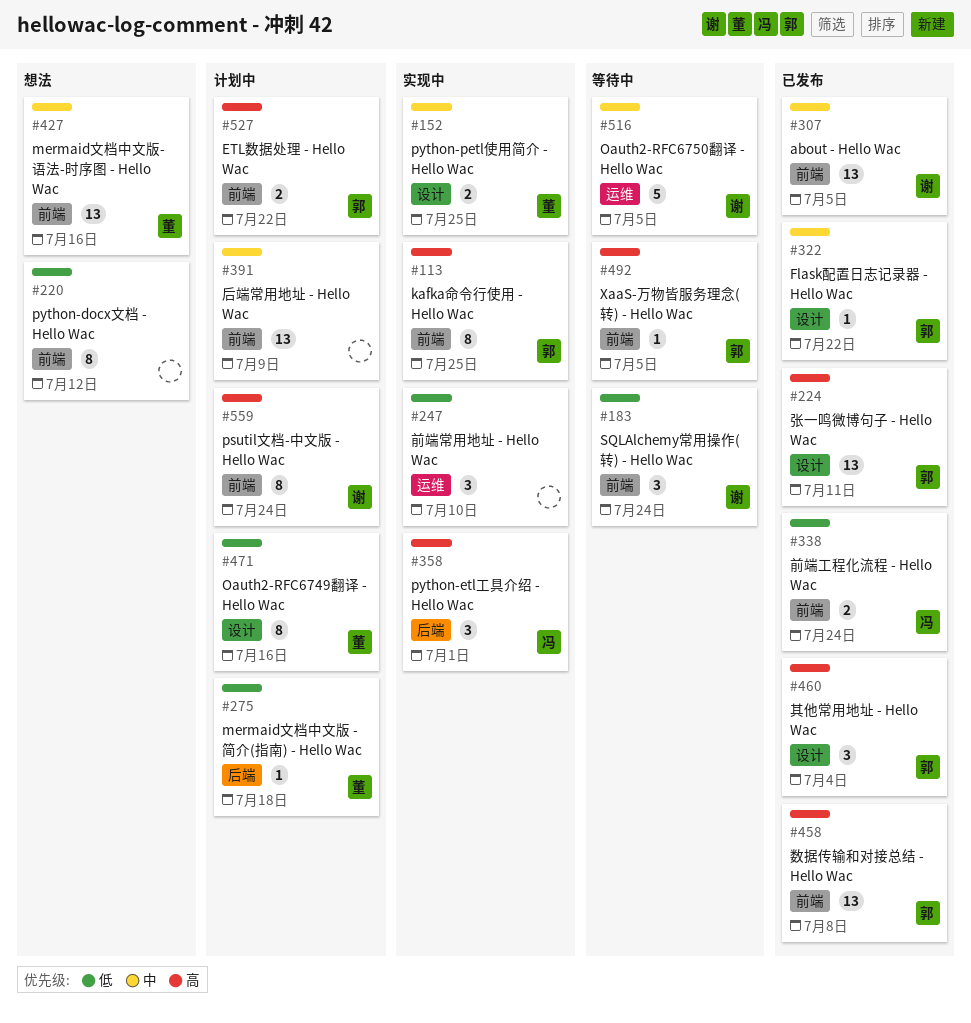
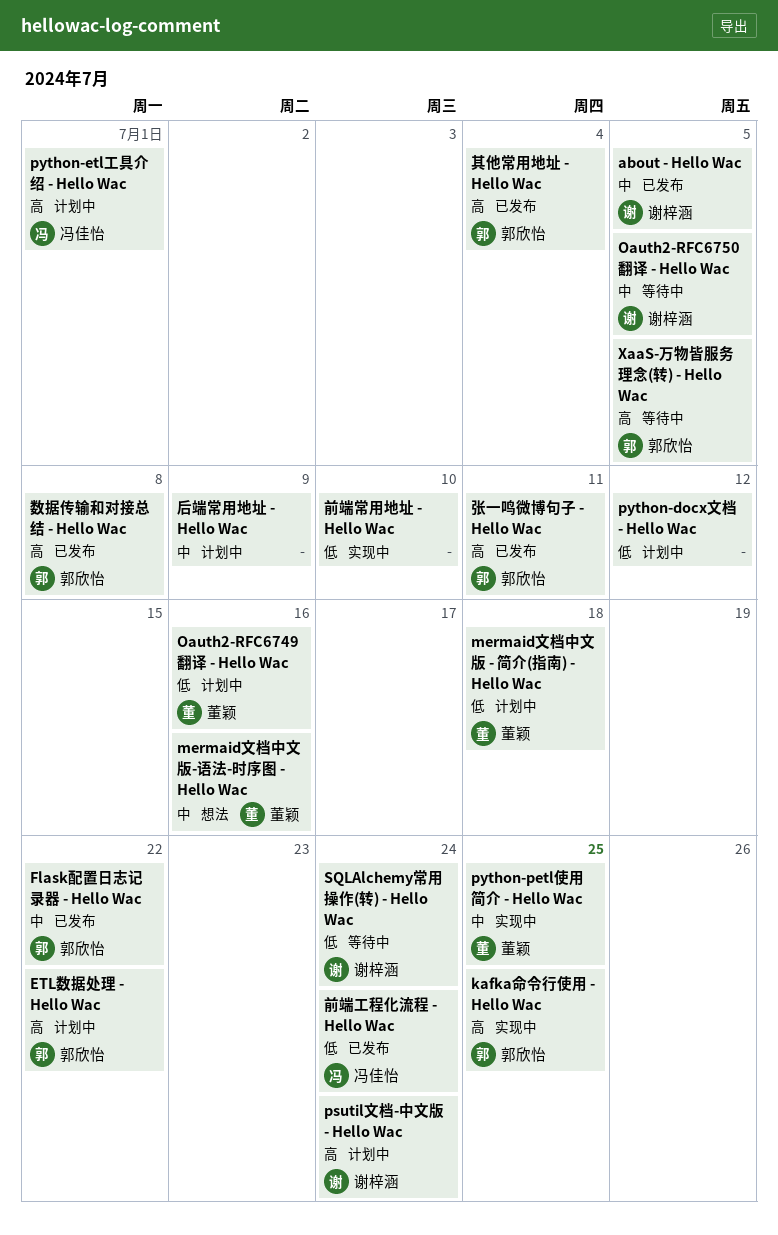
python-docx文档 - Hello Wac, status: 想法 -> 计划中
python-etl工具介绍 - Hello Wac, status: 实现中 -> 计划中

